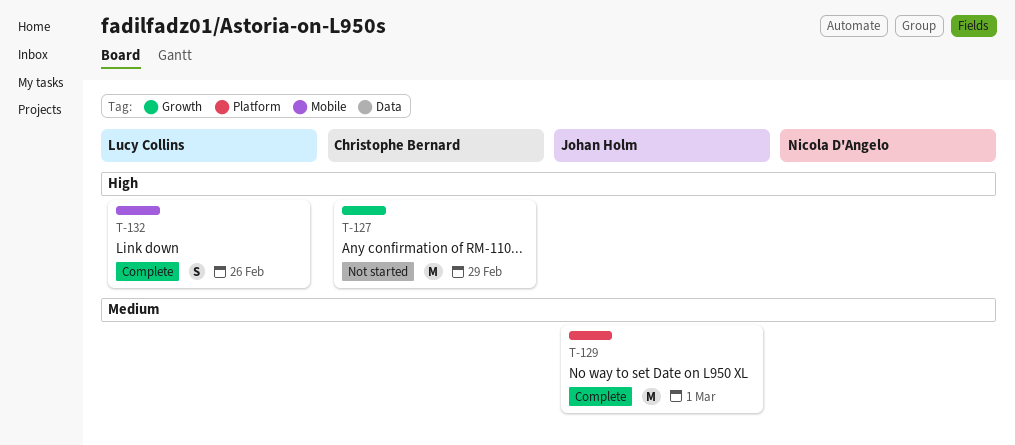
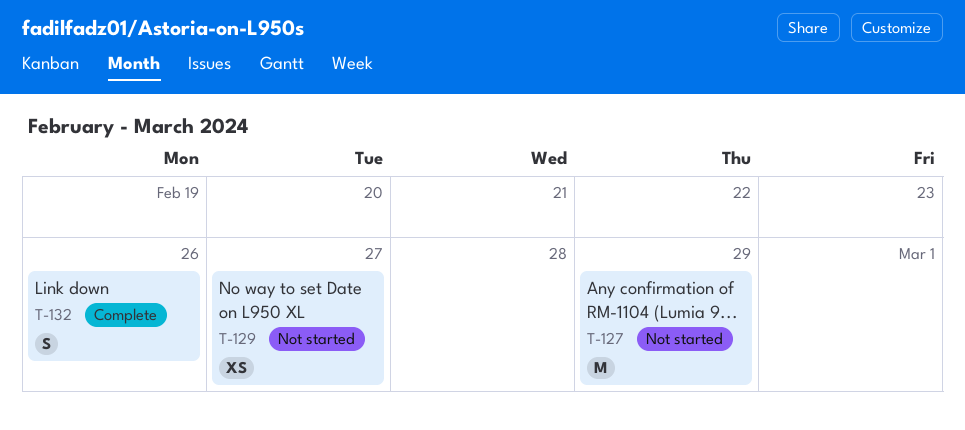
T-129, status: Complete -> Not started
T-129, estimate: M -> XS
T-129, due: Mar 1 -> Feb 27

